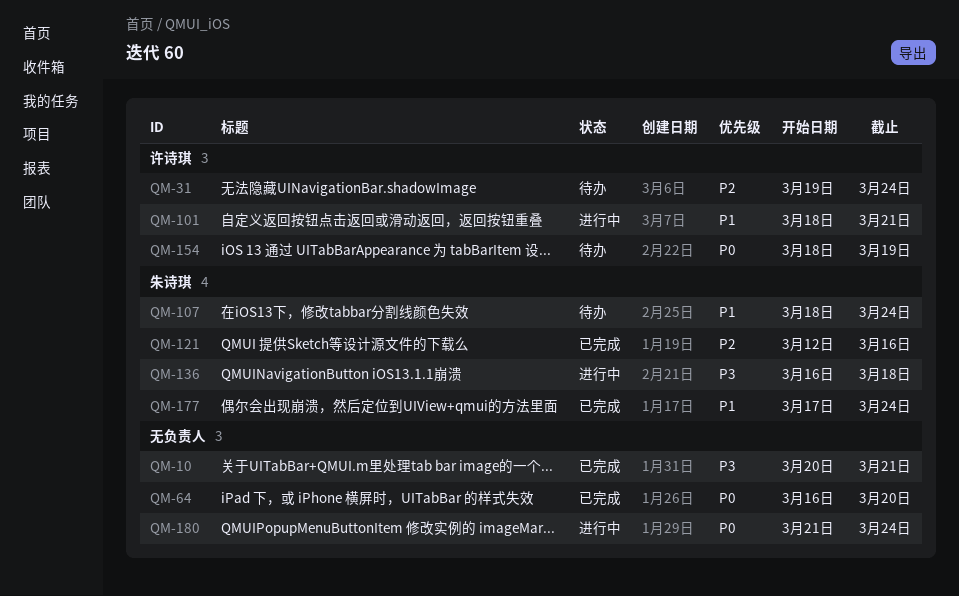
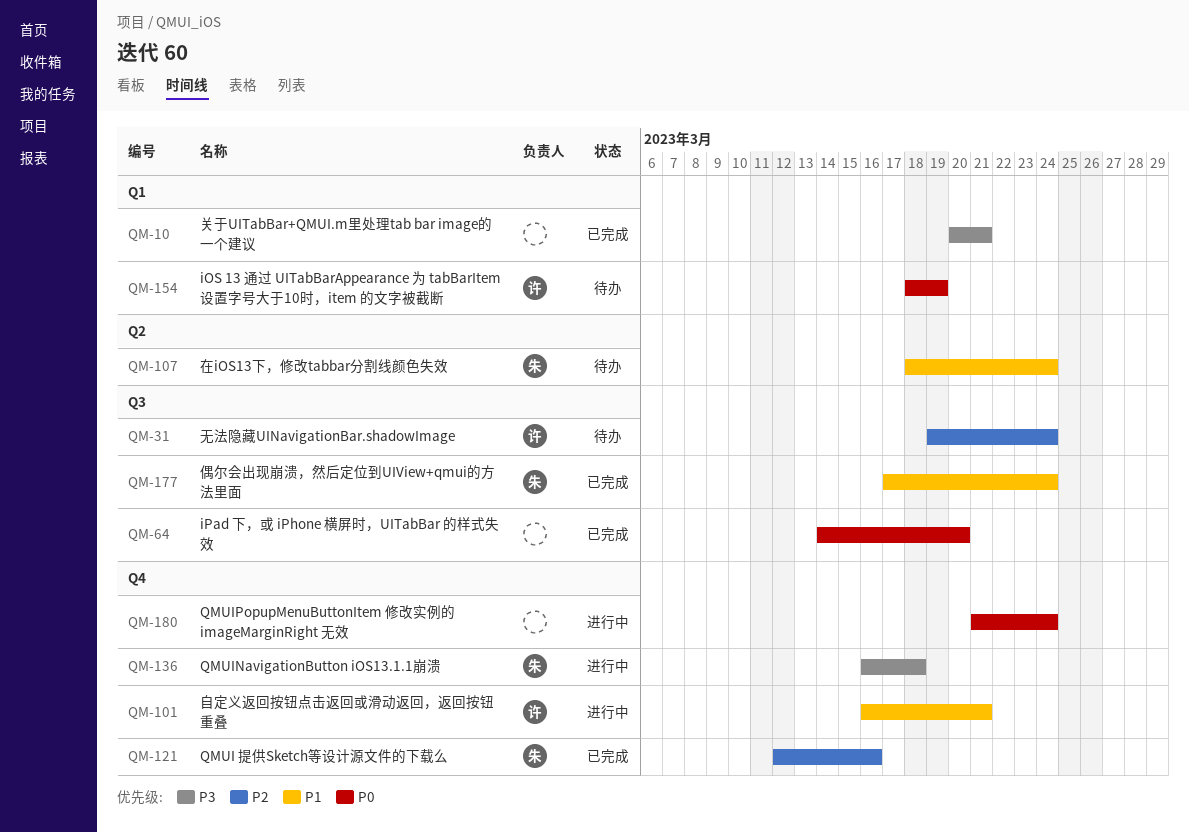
QM-64, start: Mar 16 -> Mar 14
QM-101, start: Mar 18 -> Mar 16

